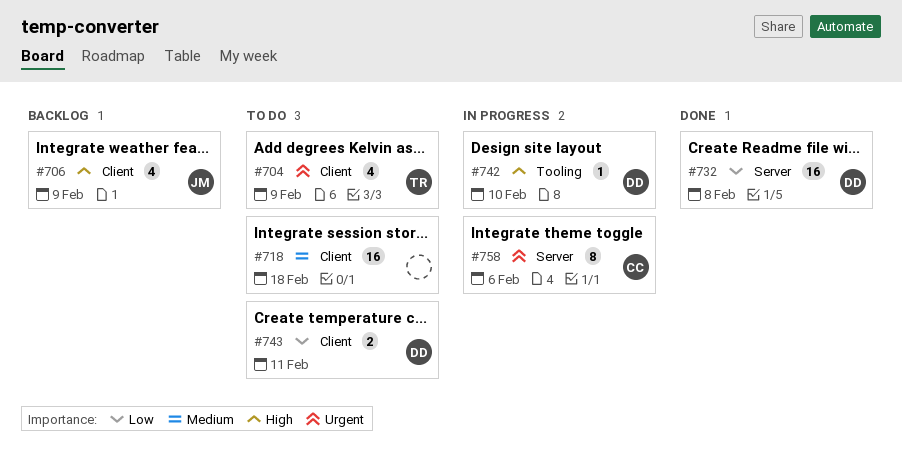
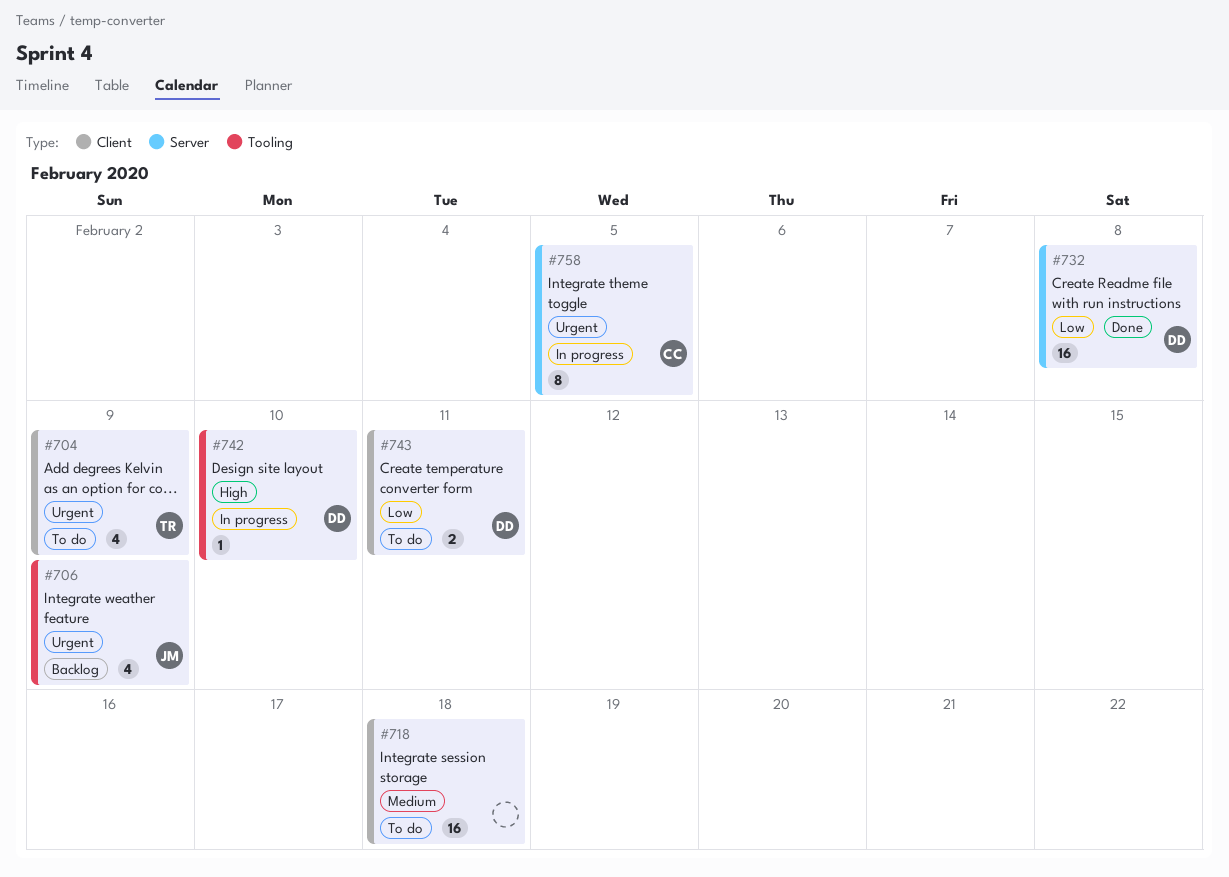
#706, priority: High -> Urgent
#706, label: Client -> Tooling
#758, due: Feb 6 -> Feb 5

